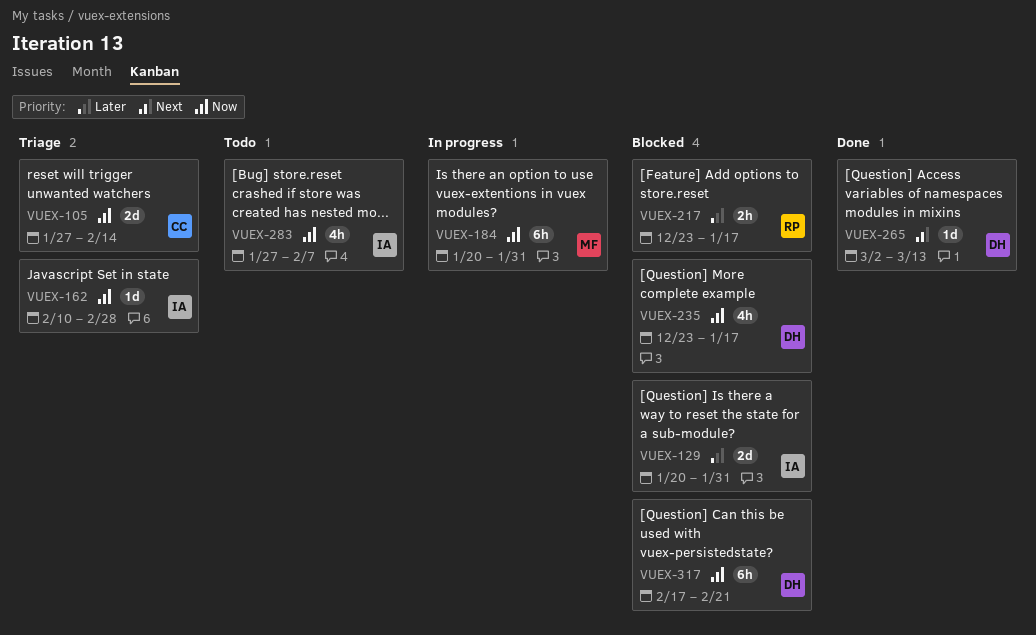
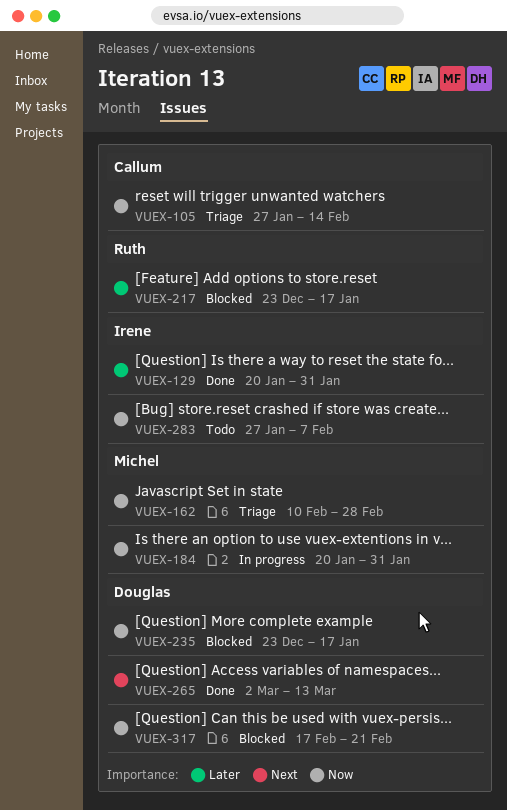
VUEX-129, status: Blocked -> Done
VUEX-162, owner: Irene -> Michel

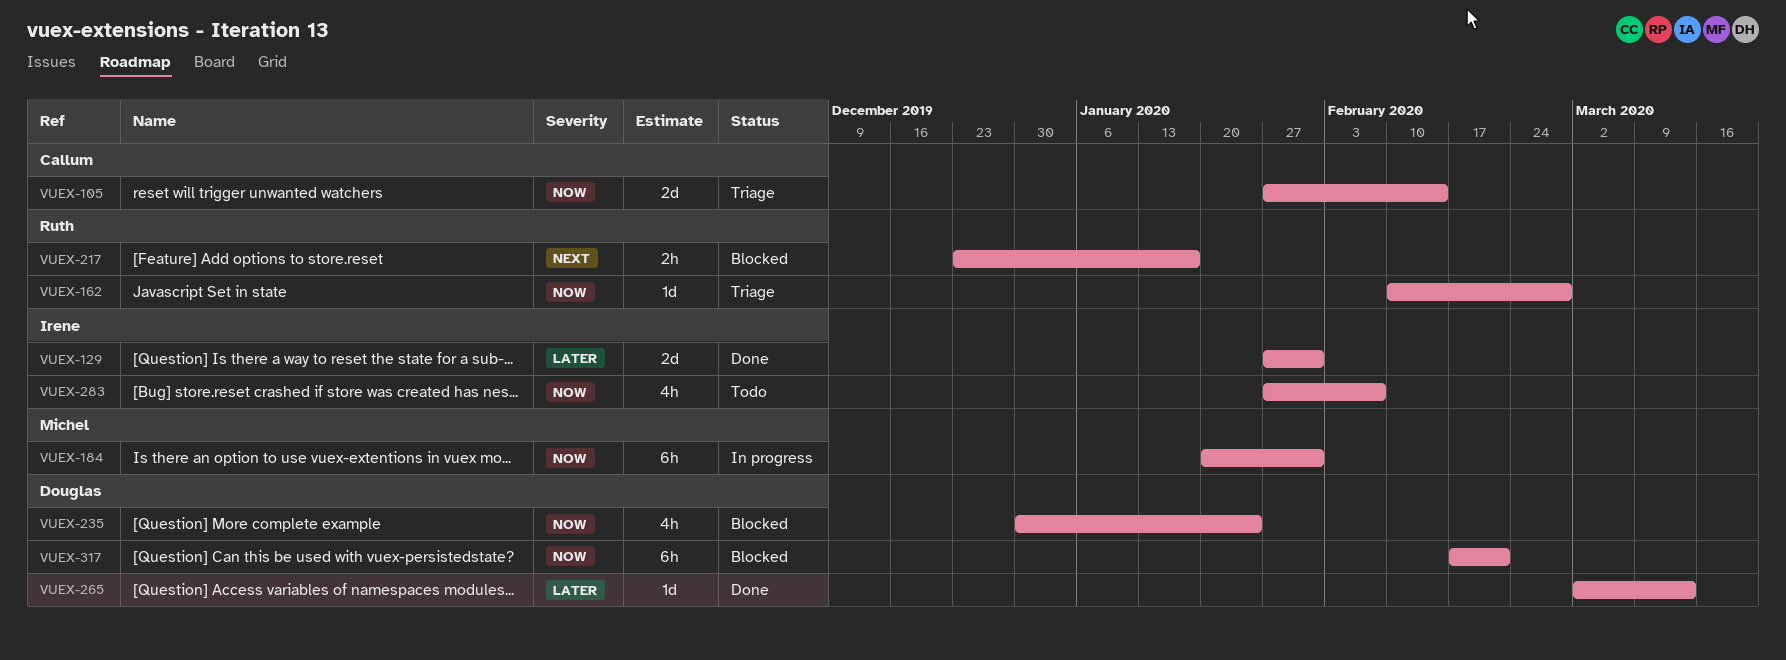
VUEX-129, start: Jan 20 -> Jan 27
VUEX-162, owner: Michel -> Ruth
VUEX-217, priority: Later -> Next
VUEX-235, start: Dec 23 -> Dec 30
VUEX-235, due: Jan 17 -> Jan 24
VUEX-265, priority: Next -> Later

